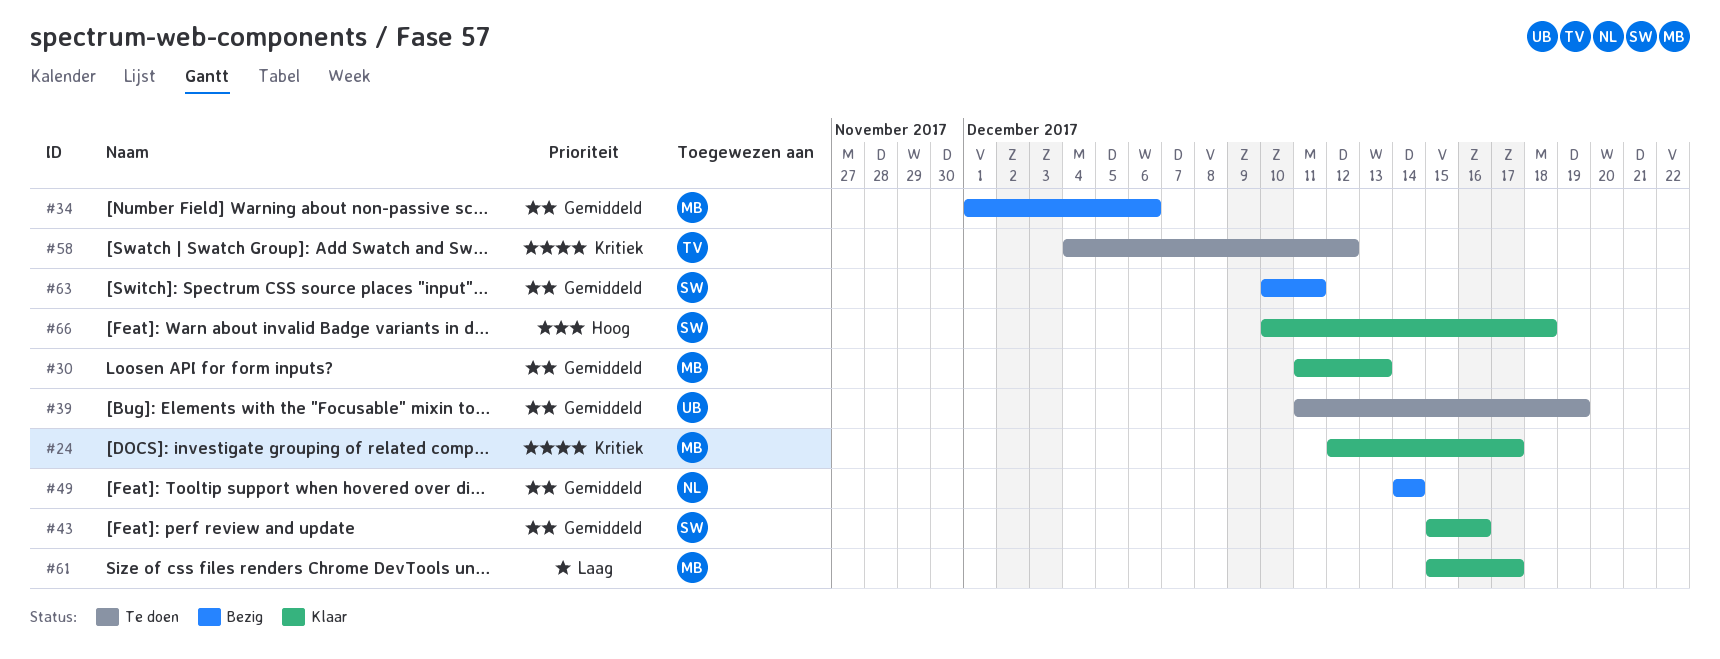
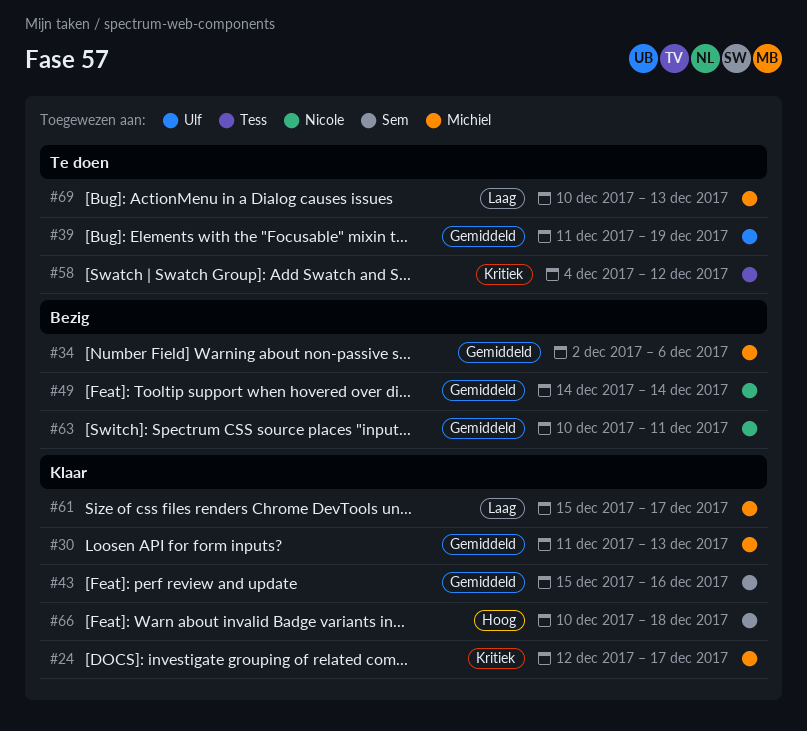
#34, start: Dec 1 -> Dec 2
#63, owner: Sem -> Nicole
#69: none -> present

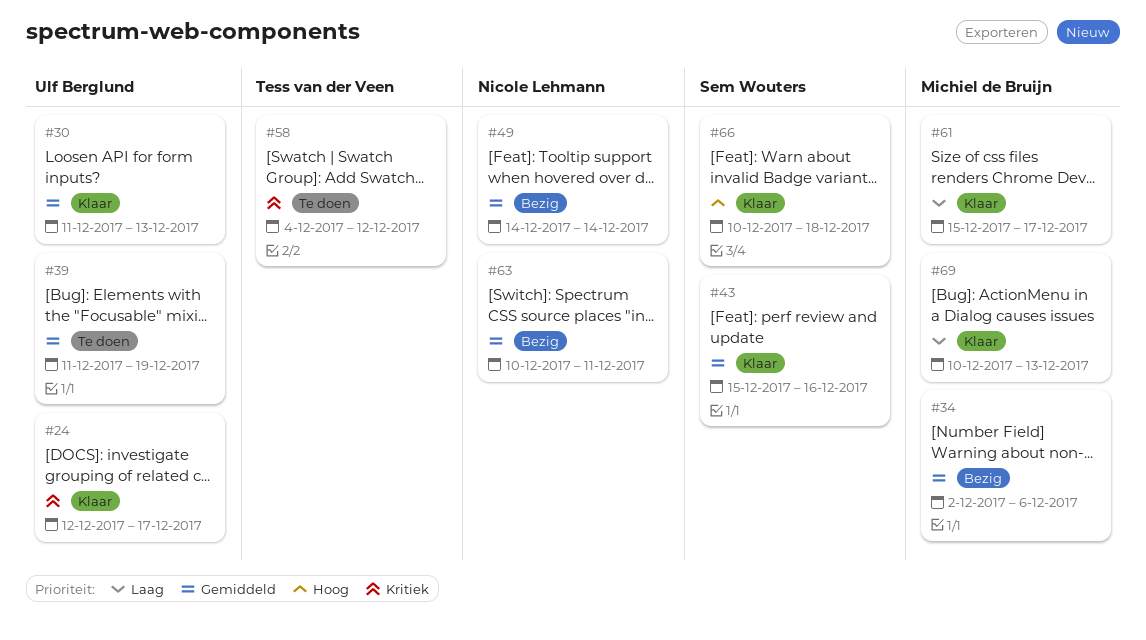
#24, owner: Michiel de Bruijn -> Ulf Berglund
#30, owner: Michiel de Bruijn -> Ulf Berglund
#69, status: Te doen -> Klaar

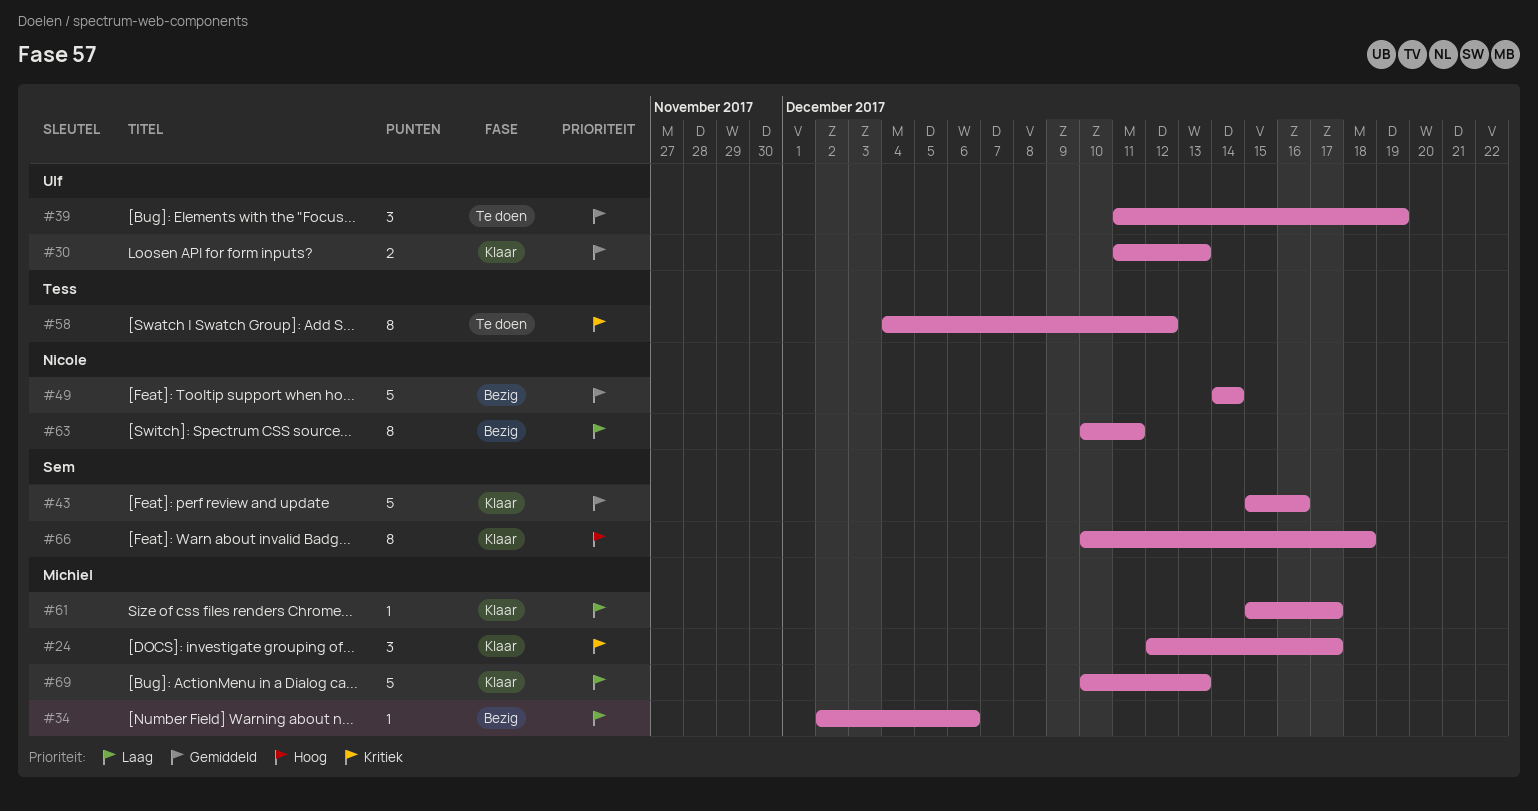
#24, owner: Ulf Berglund -> Michiel de Bruijn
#34, priority: Gemiddeld -> Laag
#63, priority: Gemiddeld -> Laag

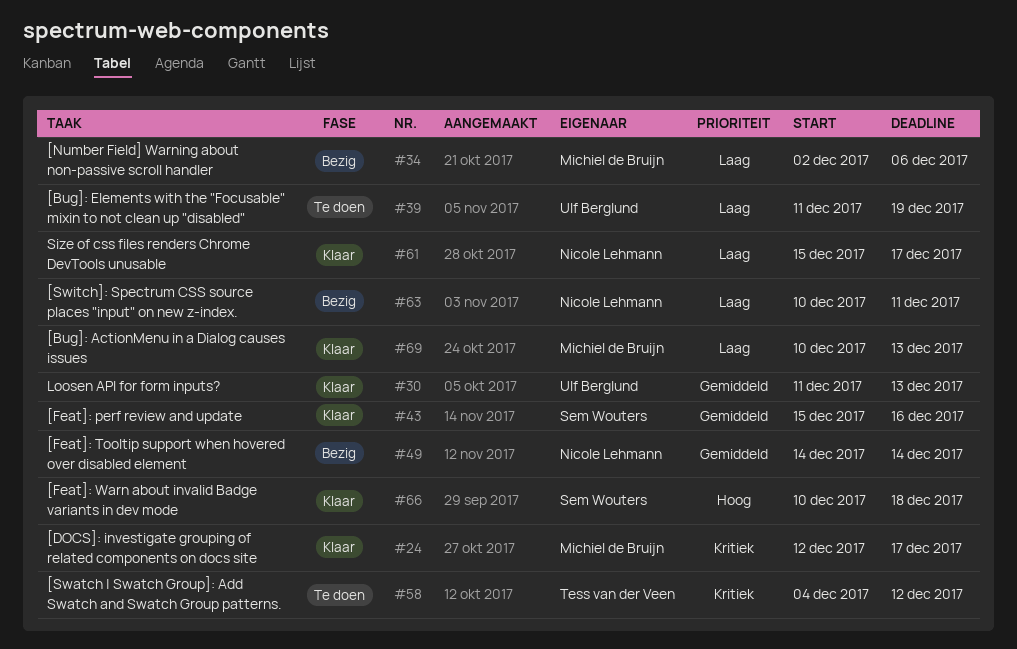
#39, priority: Gemiddeld -> Laag
#61, owner: Michiel de Bruijn -> Nicole Lehmann

